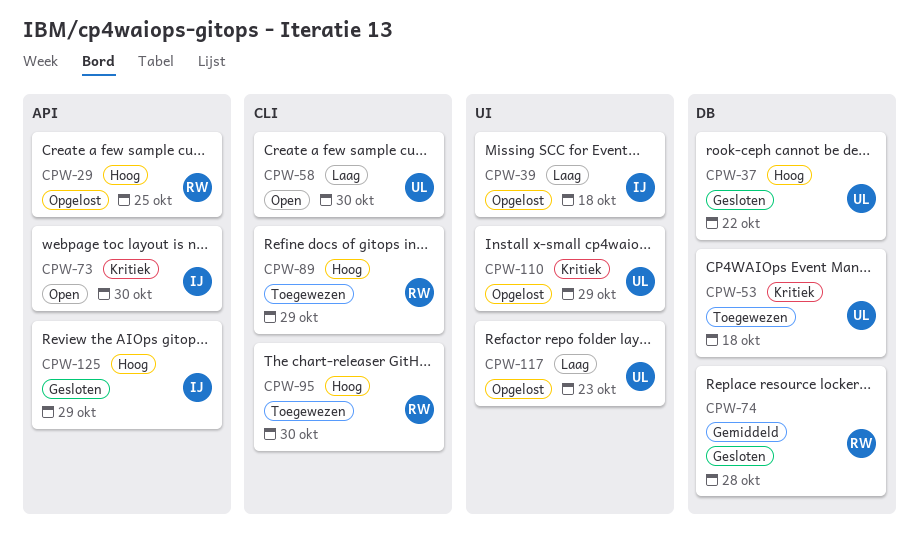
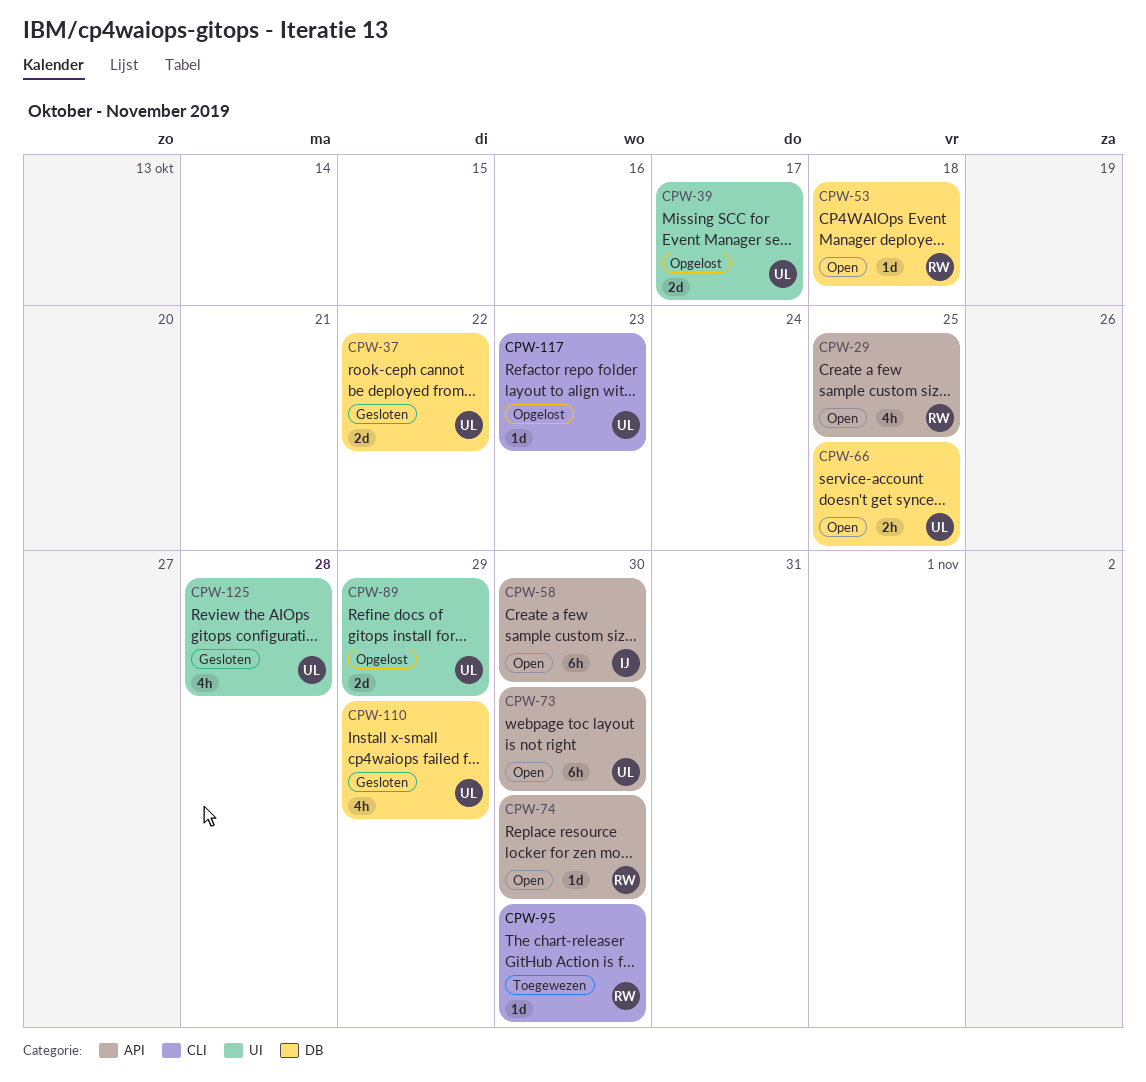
CPW-29, status: Opgelost -> Open
CPW-39, owner: IJ -> UL
CPW-39, due: Oct 18 -> Oct 17
CPW-53, status: Toegewezen -> Open
CPW-53, owner: UL -> RW
CPW-58, owner: UL -> IJ
CPW-58, label: CLI -> API
CPW-66: none -> present
CPW-73, owner: IJ -> UL
CPW-74, status: Gesloten -> Open
CPW-74, label: DB -> API
CPW-74, due: Oct 28 -> Oct 30
CPW-89, status: Toegewezen -> Opgelost
CPW-89, owner: RW -> UL
CPW-89, label: CLI -> UI
CPW-110, status: Opgelost -> Gesloten
CPW-110, label: UI -> DB
CPW-117, label: UI -> CLI
CPW-125, owner: IJ -> UL
CPW-125, label: API -> UI
CPW-125, due: Oct 29 -> Oct 28

